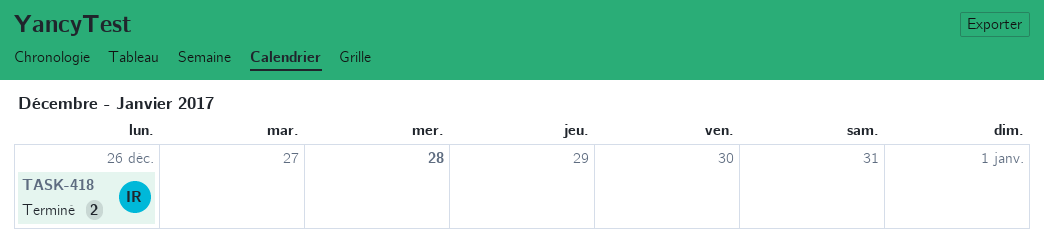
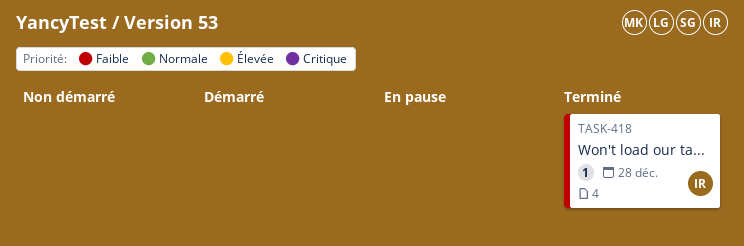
TASK-418, estimate: 2 -> 1
TASK-418, day: Dec 26 -> Dec 28

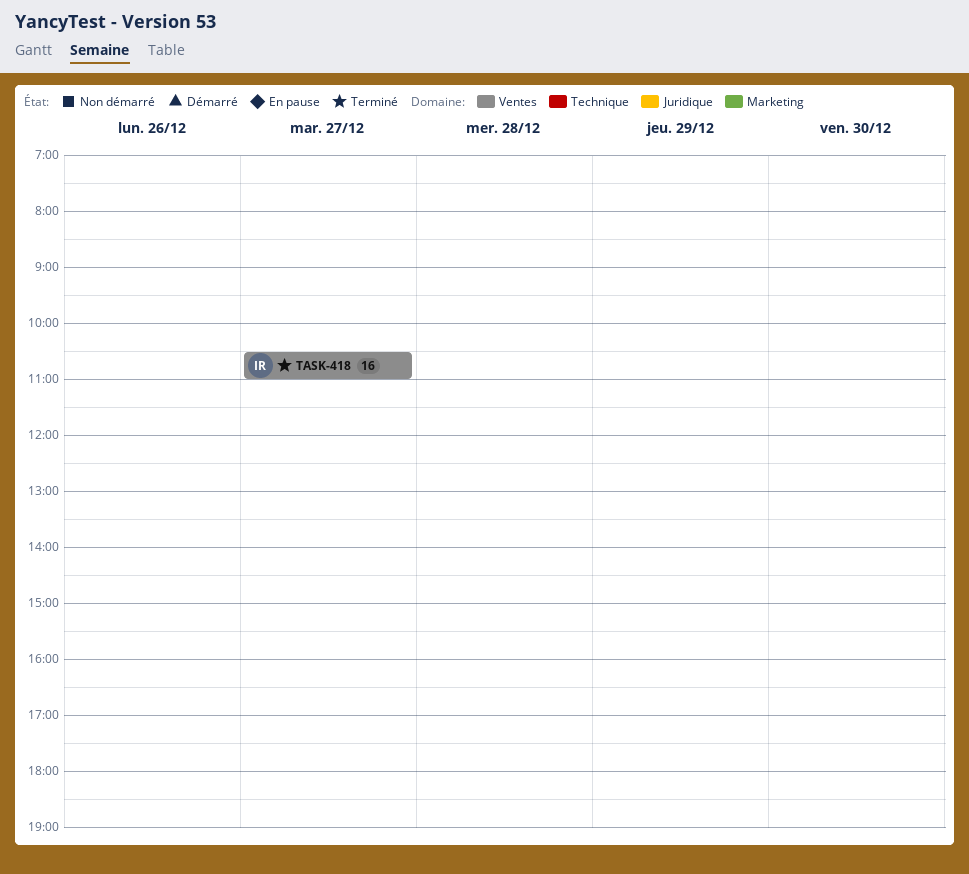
TASK-418, estimate: 1 -> 16
TASK-418, day: Dec 28 -> Dec 27

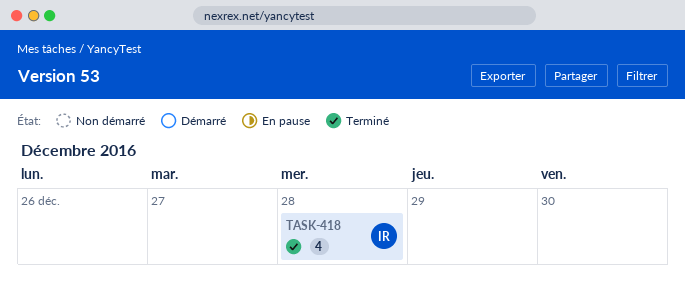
TASK-418, estimate: 16 -> 4
TASK-418, day: Dec 27 -> Dec 28

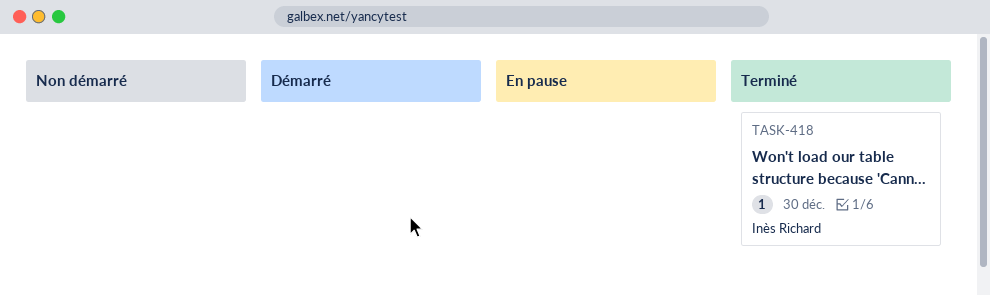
TASK-418, estimate: 4 -> 1
TASK-418, day: Dec 28 -> Dec 30

